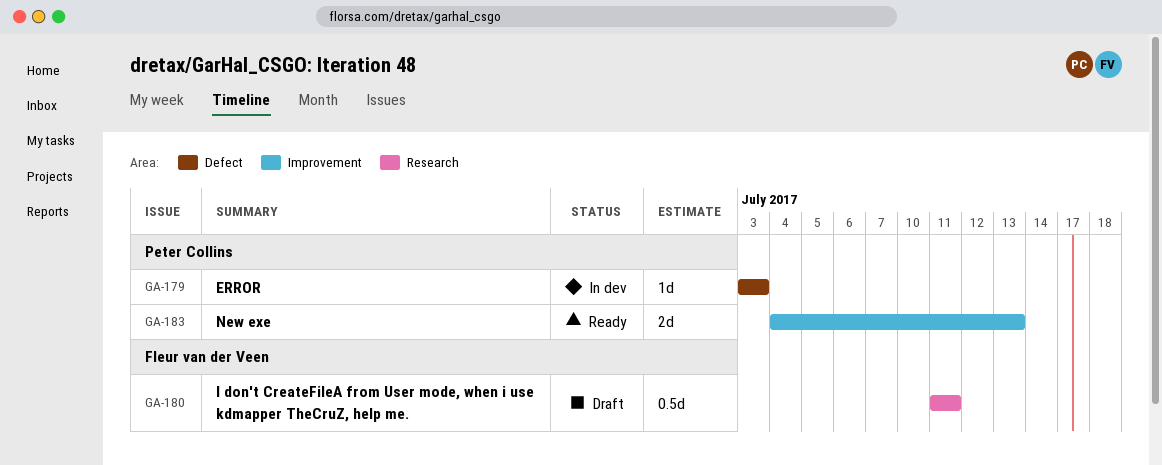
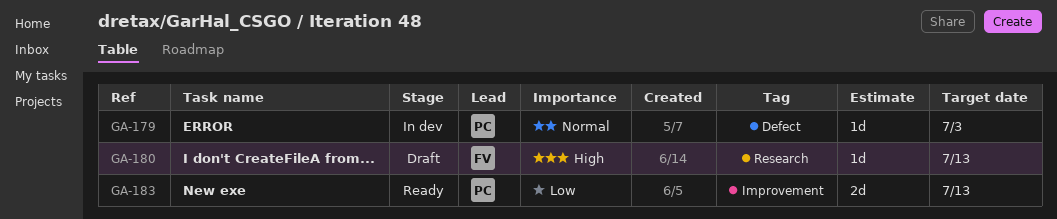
GA-180, estimate: 0.5d -> 1d
GA-180, due: Jul 11 -> Jul 13

